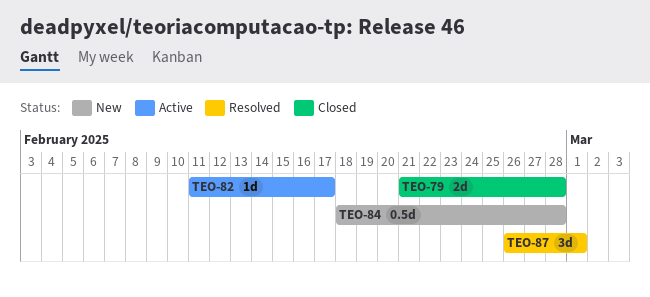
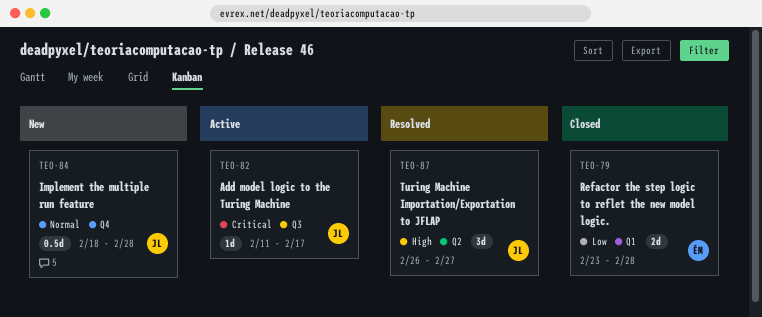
TEO-79, start: Feb 21 -> Feb 23
TEO-87, due: Mar 1 -> Feb 27

